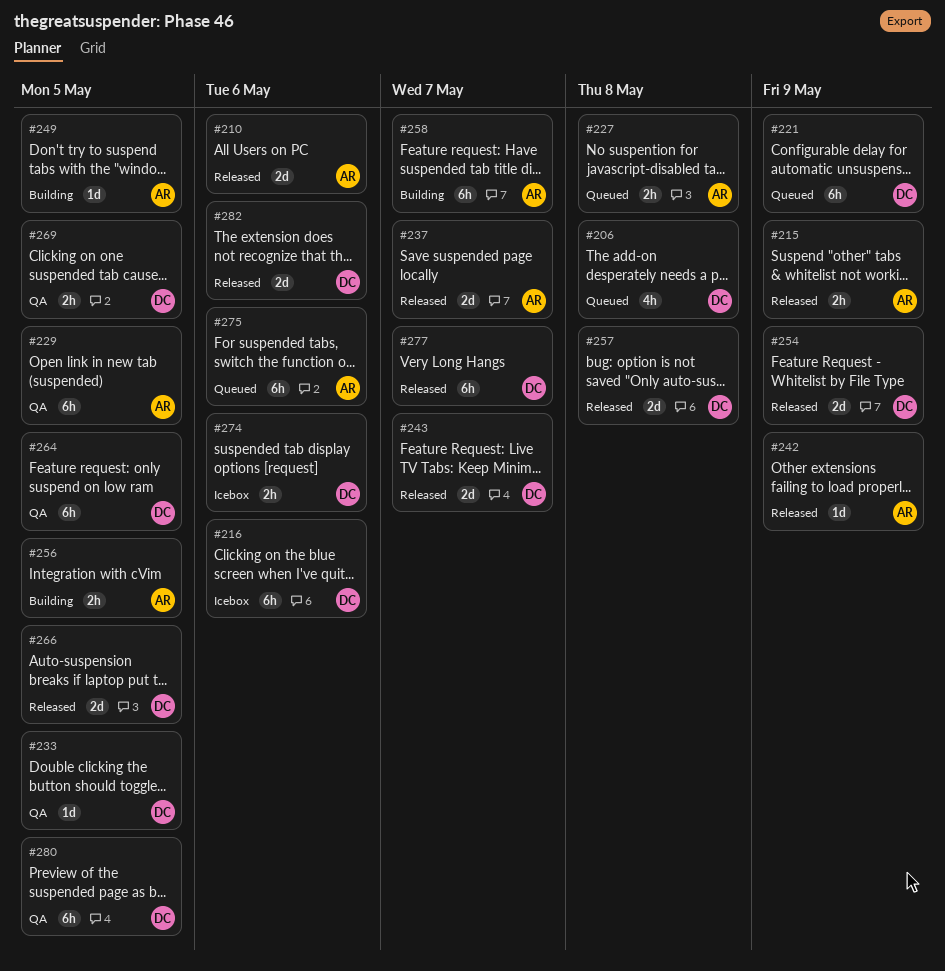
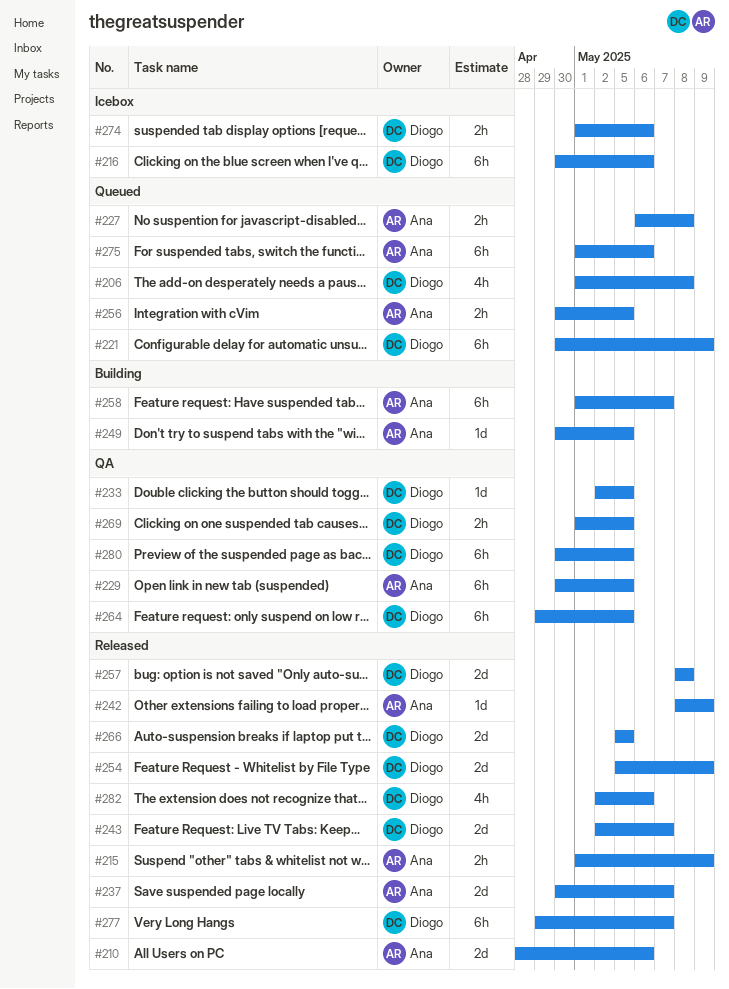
#256, status: Building -> Queued
#282, estimate: 2d -> 4h

